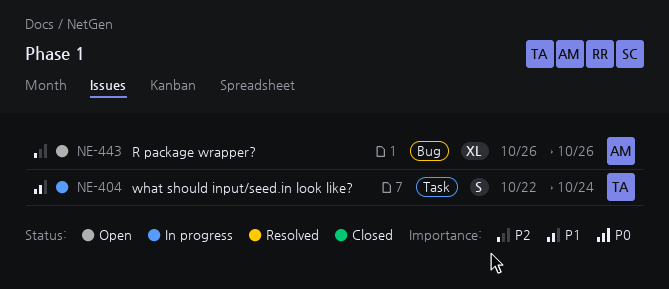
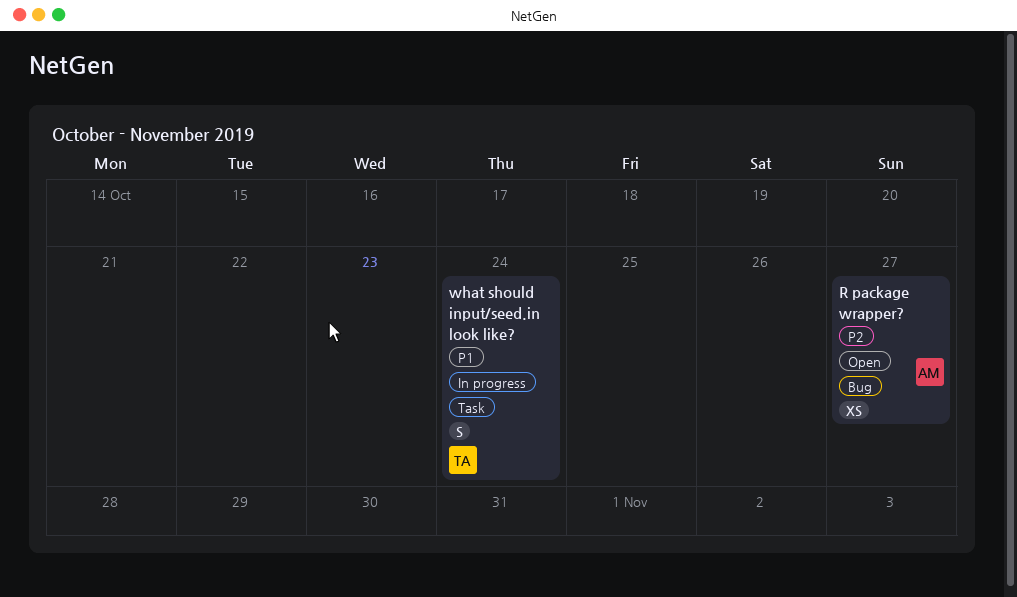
R package wrapper?, estimate: XL -> XS
R package wrapper?, due: Oct 26 -> Oct 27

